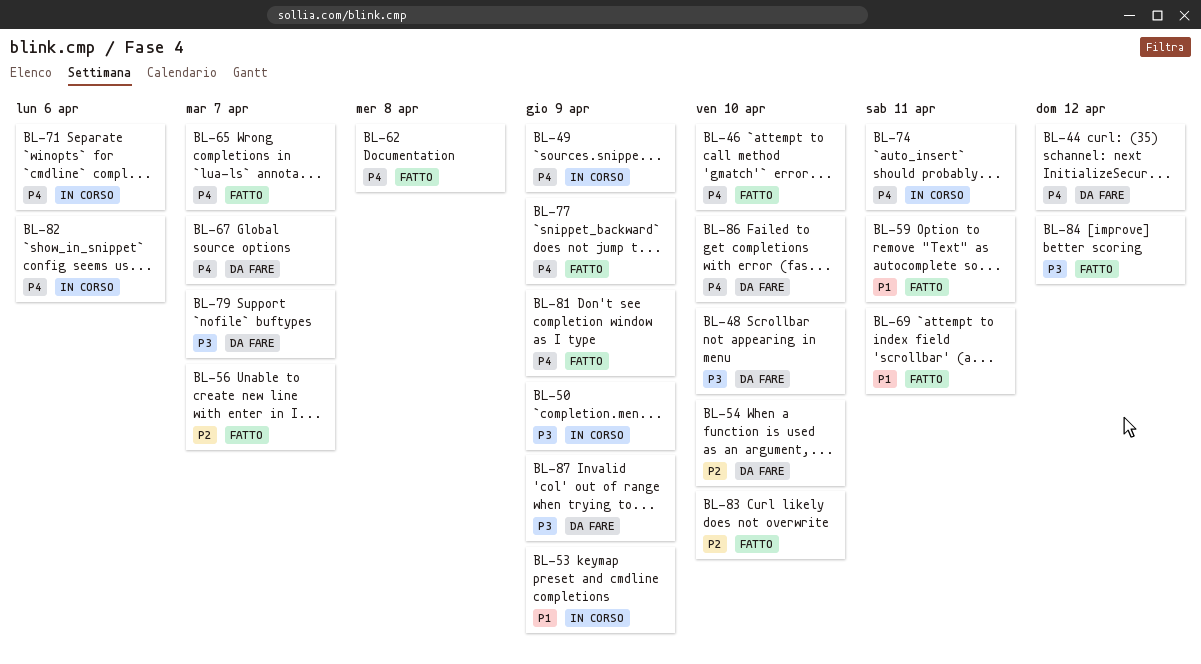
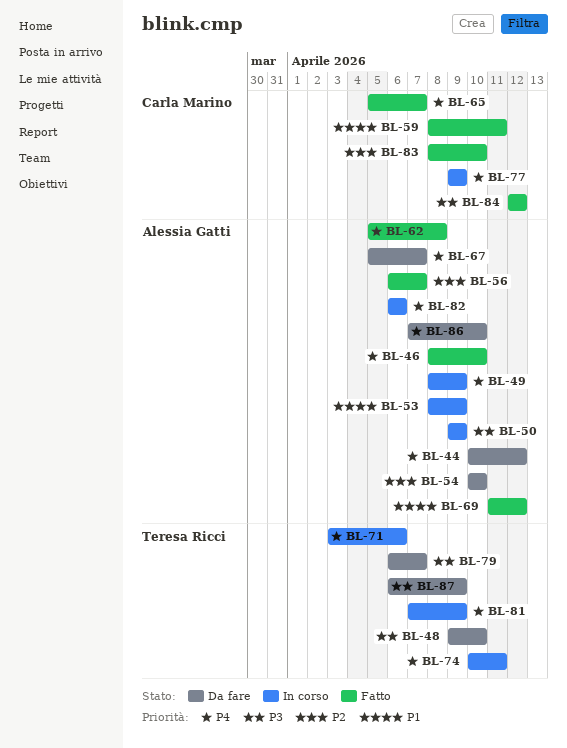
BL-69, due: Apr 11 -> Apr 12
BL-77, status: Fatto -> In corso
BL-81, status: Fatto -> In corso

